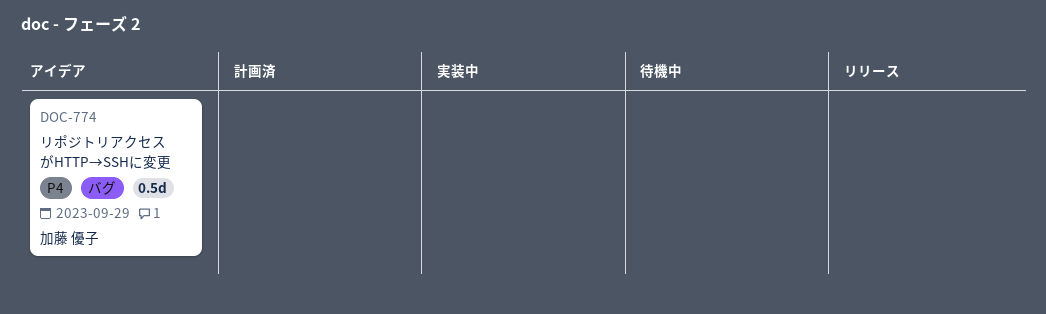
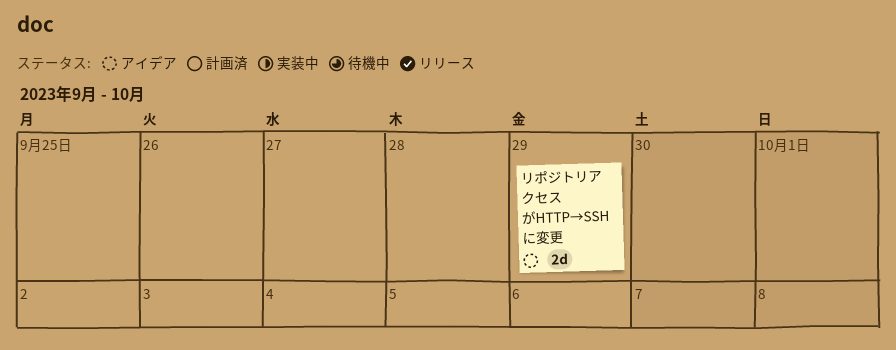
リポジトリアクセスがHTTP→SSHに変更, estimate: 0.5d -> 2d

